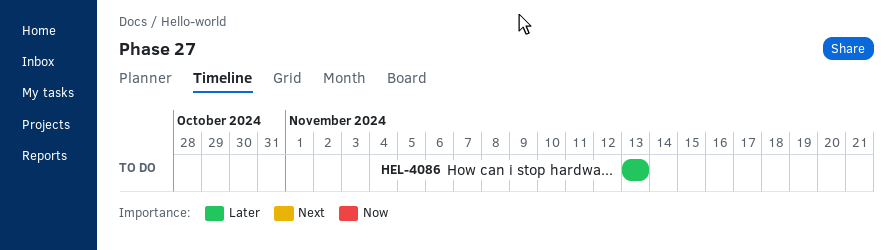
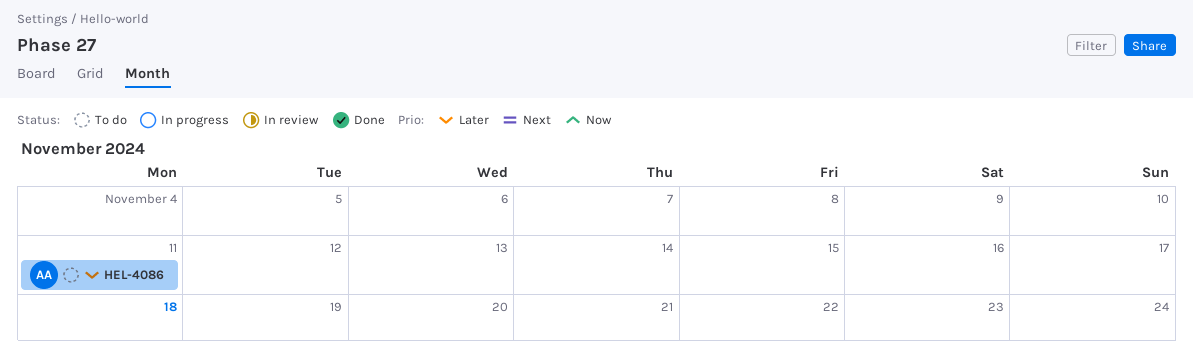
HEL-4086, start: Nov 13 -> Nov 11
HEL-4086, due: Nov 13 -> Nov 11

